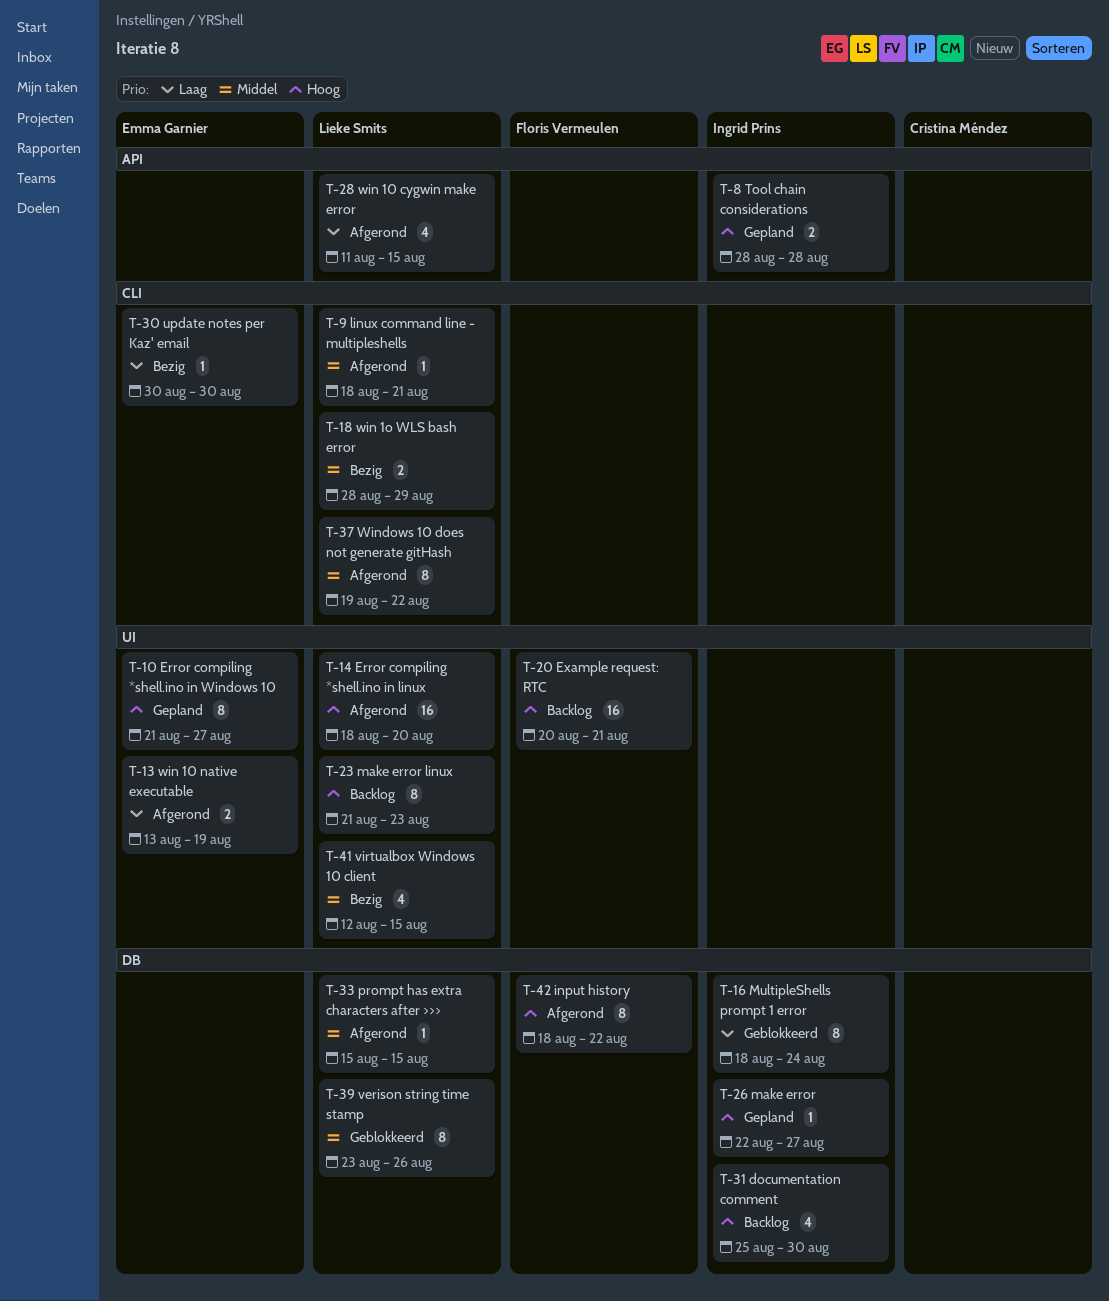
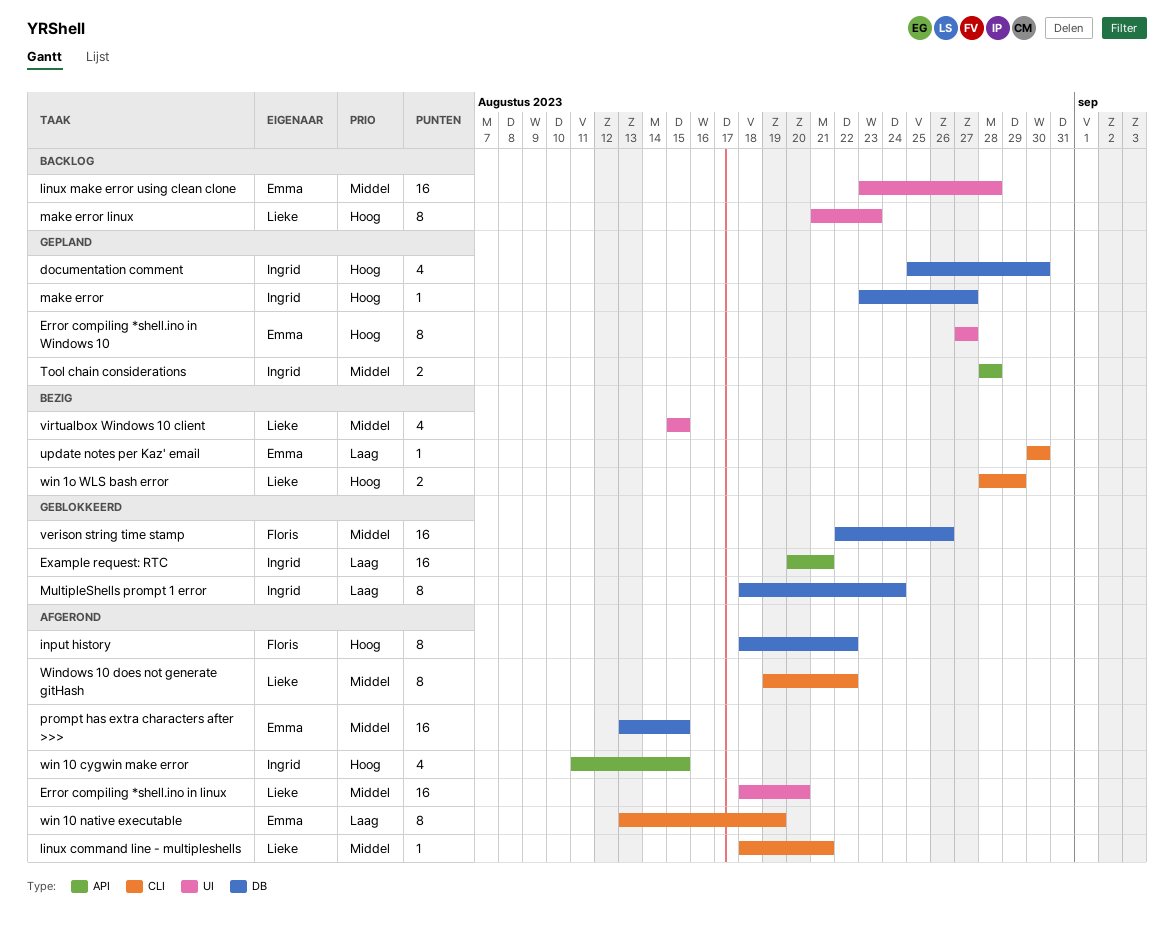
documentation comment, status: Backlog -> Gepland
Error compiling *shell.ino in linux, priority: Hoog -> Middel
Error compiling *shell.ino in Windows 10, start: Aug 21 -> Aug 27
Example request: RTC, status: Backlog -> Geblokkeerd
Example request: RTC, owner: Floris Vermeulen -> Ingrid Prins
Example request: RTC, priority: Hoog -> Laag
Example request: RTC, label: UI -> API
linux make error using clean clone: none -> present
make error, start: Aug 22 -> Aug 23
prompt has extra characters after >>>, owner: Lieke Smits -> Emma Garnier
prompt has extra characters after >>>, estimate: 1 -> 16
prompt has extra characters after >>>, start: Aug 15 -> Aug 13
Tool chain considerations, priority: Hoog -> Middel
verison string time stamp, owner: Lieke Smits -> Floris Vermeulen
verison string time stamp, estimate: 8 -> 16
verison string time stamp, start: Aug 23 -> Aug 22
virtualbox Windows 10 client, start: Aug 12 -> Aug 15
win 10 cygwin make error, owner: Lieke Smits -> Ingrid Prins
win 10 cygwin make error, priority: Laag -> Hoog
win 10 native executable, label: UI -> CLI
win 10 native executable, estimate: 2 -> 8
win 1o WLS bash error, priority: Middel -> Hoog

